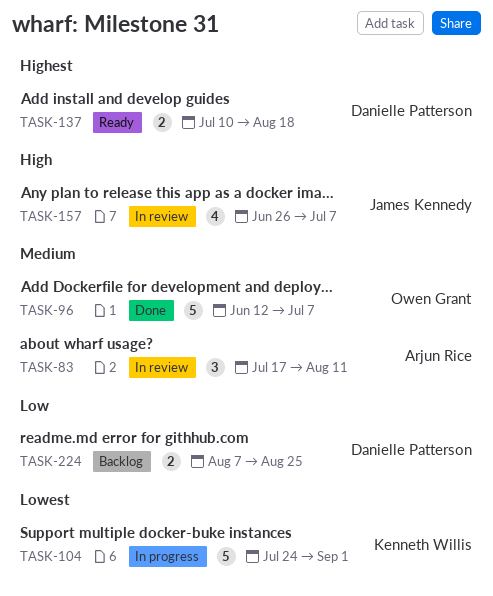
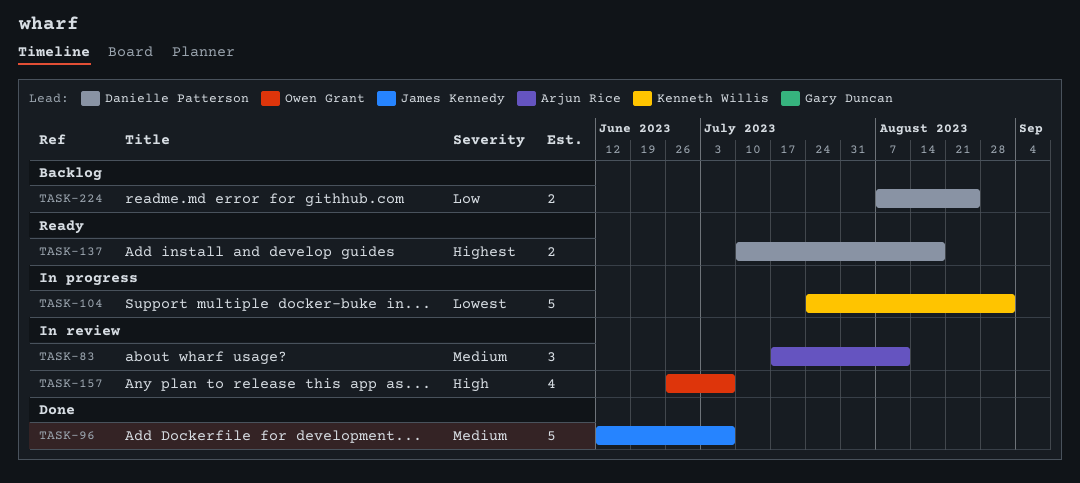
TASK-96, owner: Owen Grant -> James Kennedy
TASK-157, owner: James Kennedy -> Owen Grant

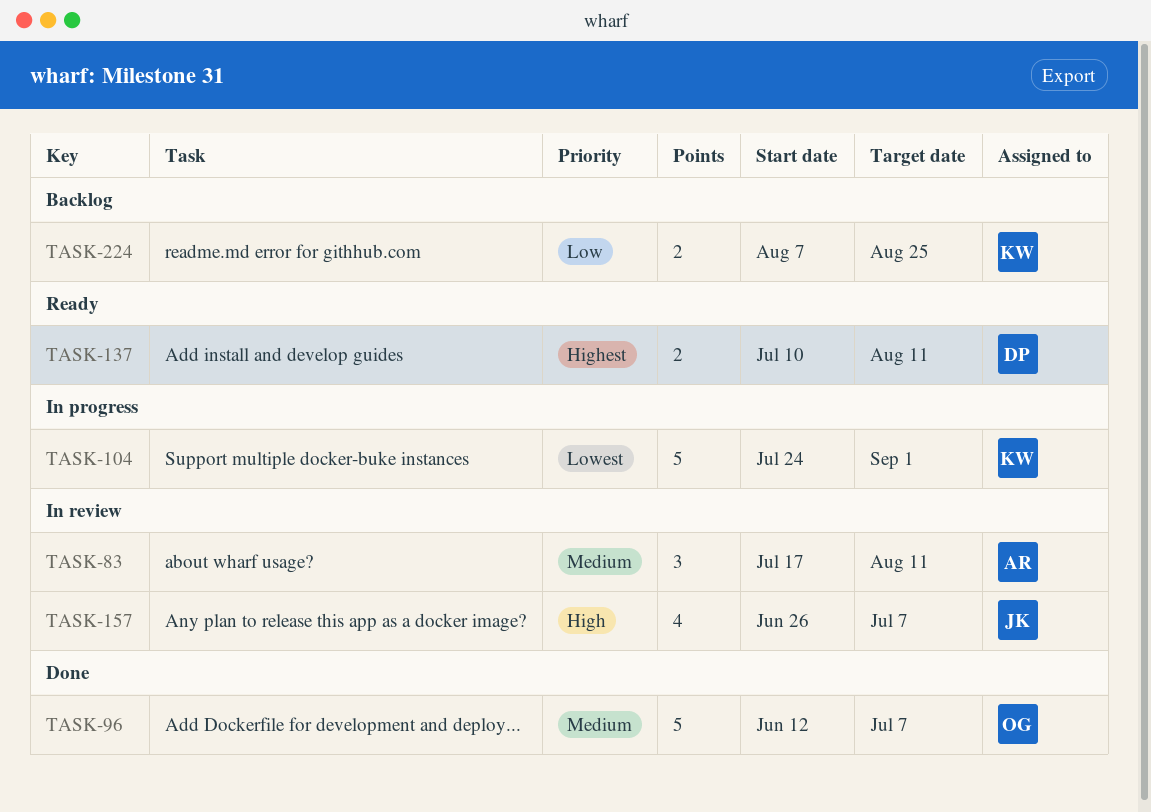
TASK-96, owner: James Kennedy -> Owen Grant
TASK-137, due: Aug 18 -> Aug 11
TASK-157, owner: Owen Grant -> James Kennedy
TASK-224, owner: Danielle Patterson -> Kenneth Willis

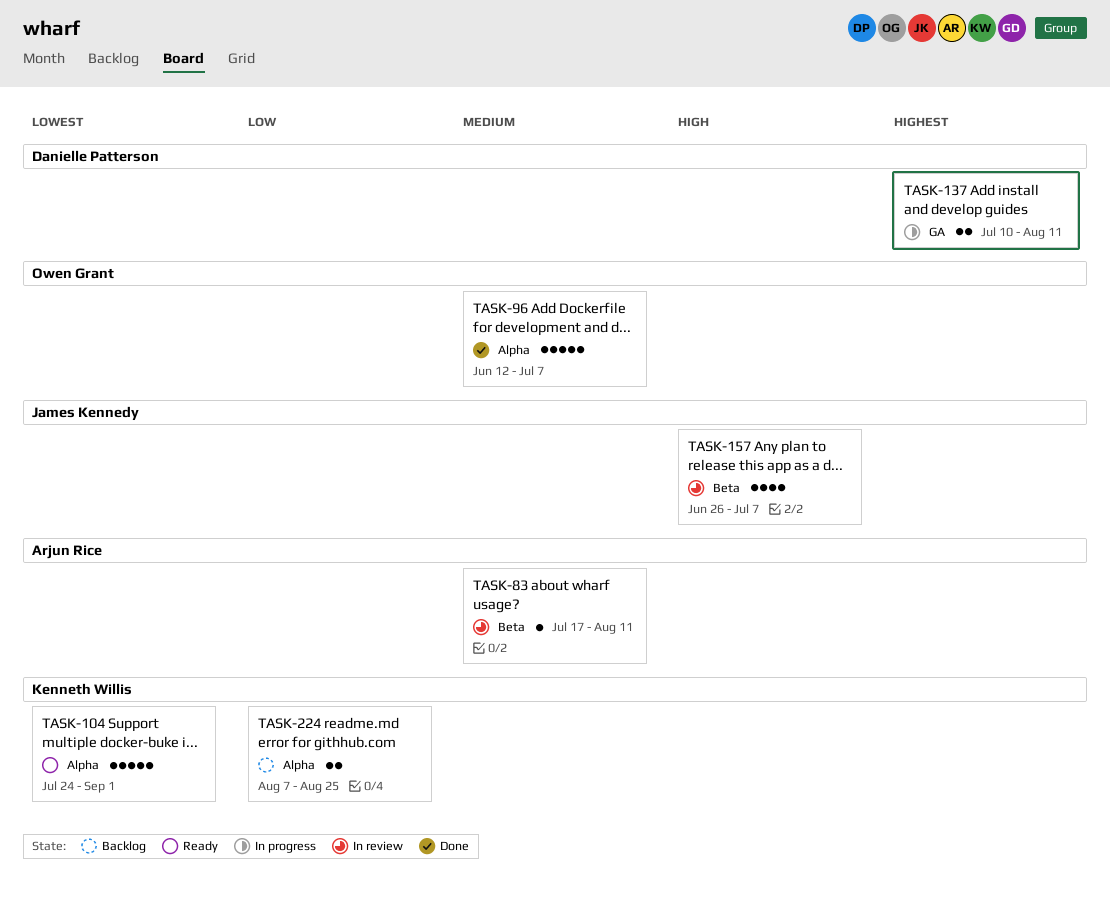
TASK-83, estimate: 3 -> 1
TASK-104, status: In progress -> Ready
TASK-137, status: Ready -> In progress

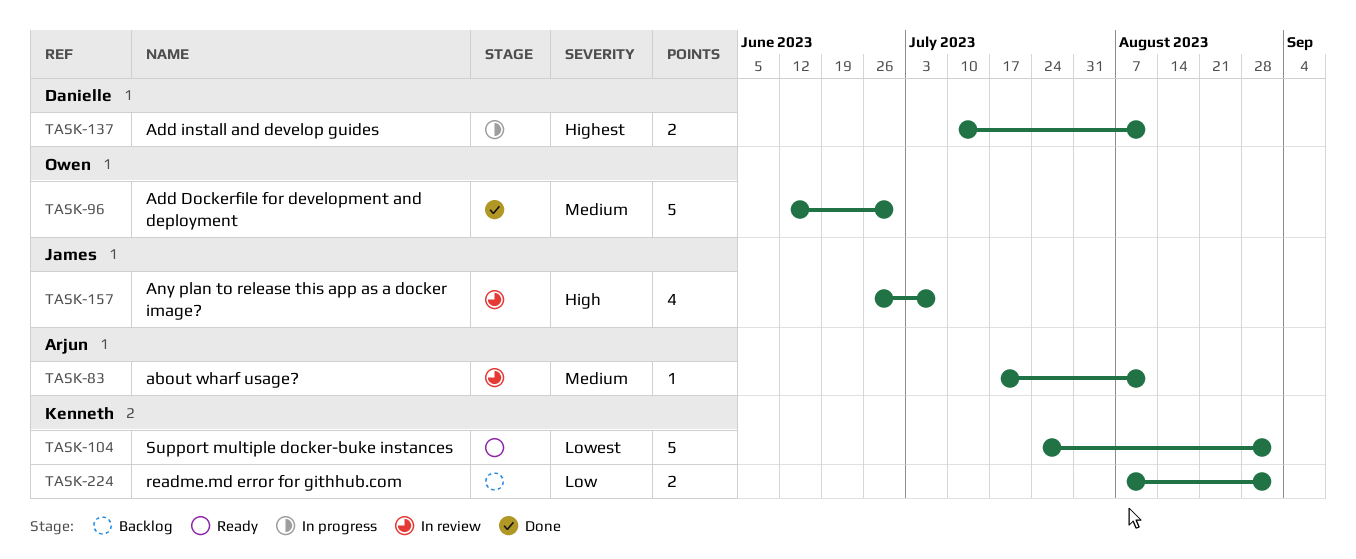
TASK-96, due: Jul 7 -> Jun 30
TASK-224, due: Aug 25 -> Sep 1

